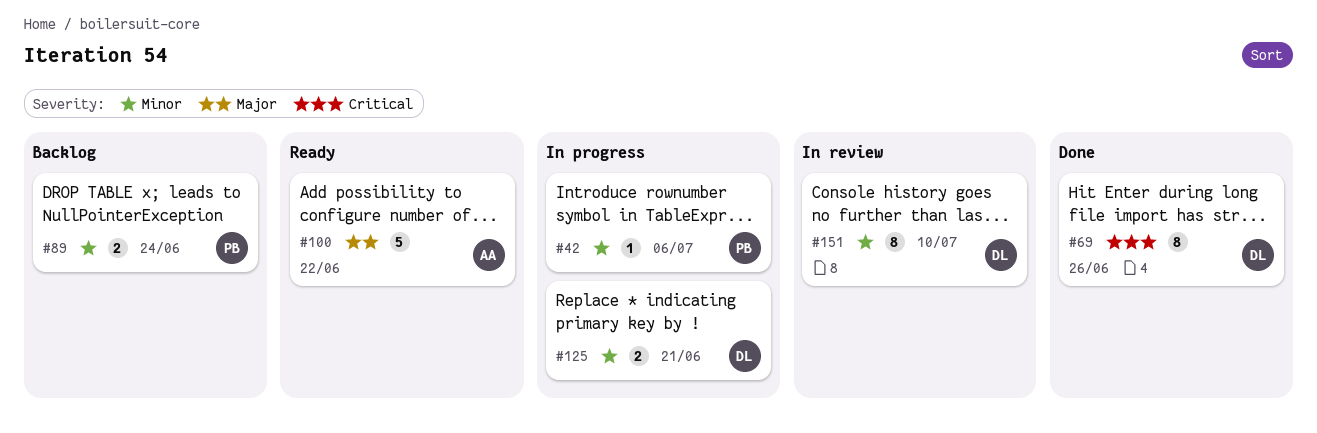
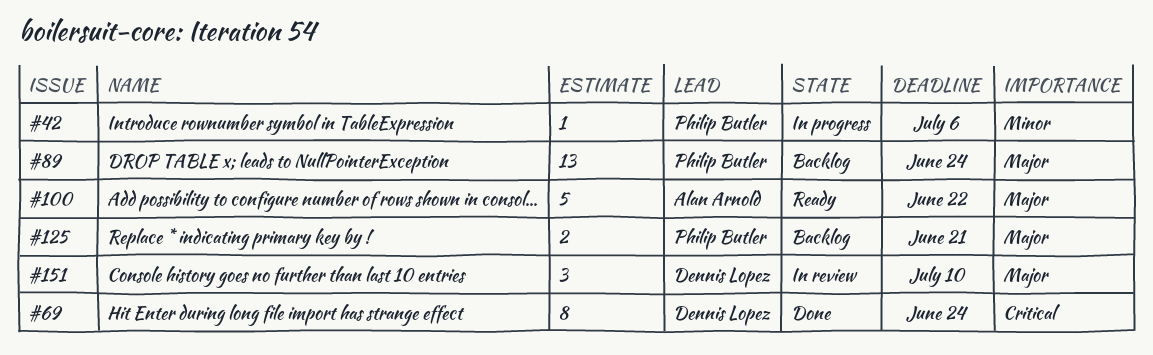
#69, due: Jun 26 -> Jun 24
#89, priority: Minor -> Major
#89, estimate: 2 -> 13
#125, status: In progress -> Backlog
#125, owner: Dennis Lopez -> Philip Butler
#125, priority: Minor -> Major
#151, priority: Minor -> Major
#151, estimate: 8 -> 3

